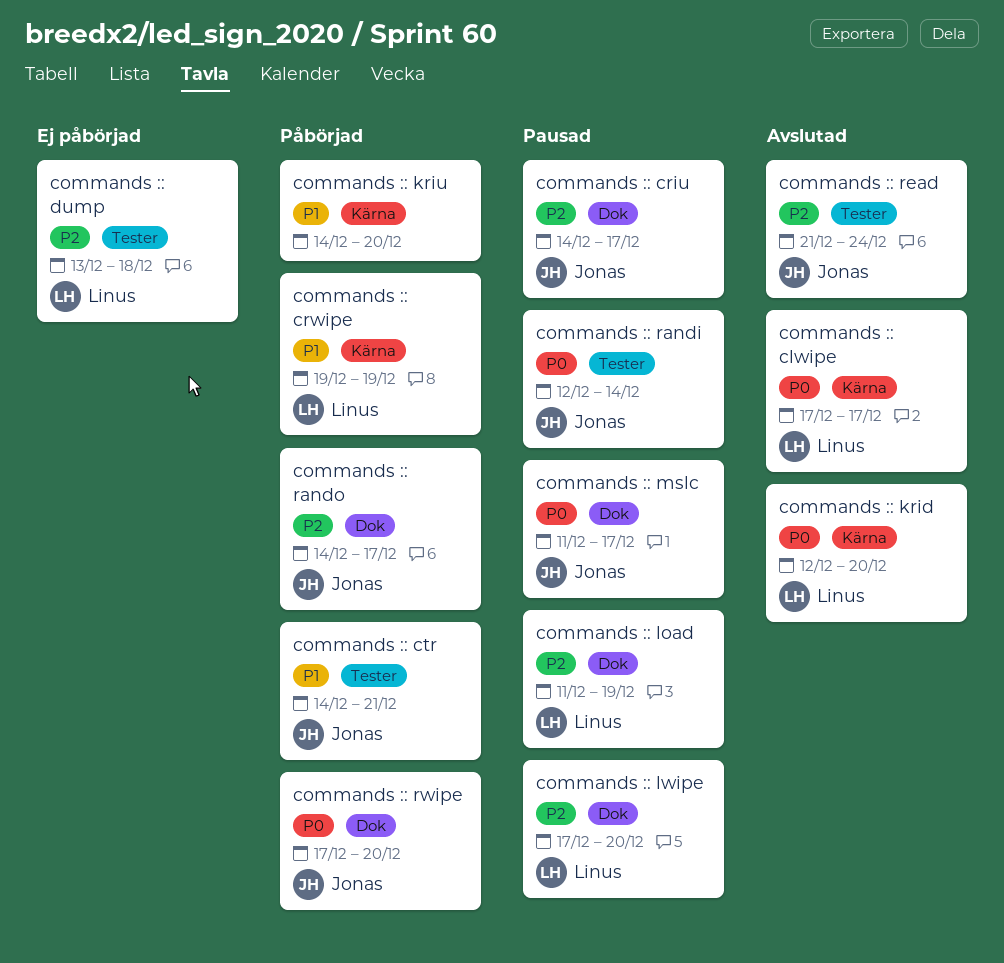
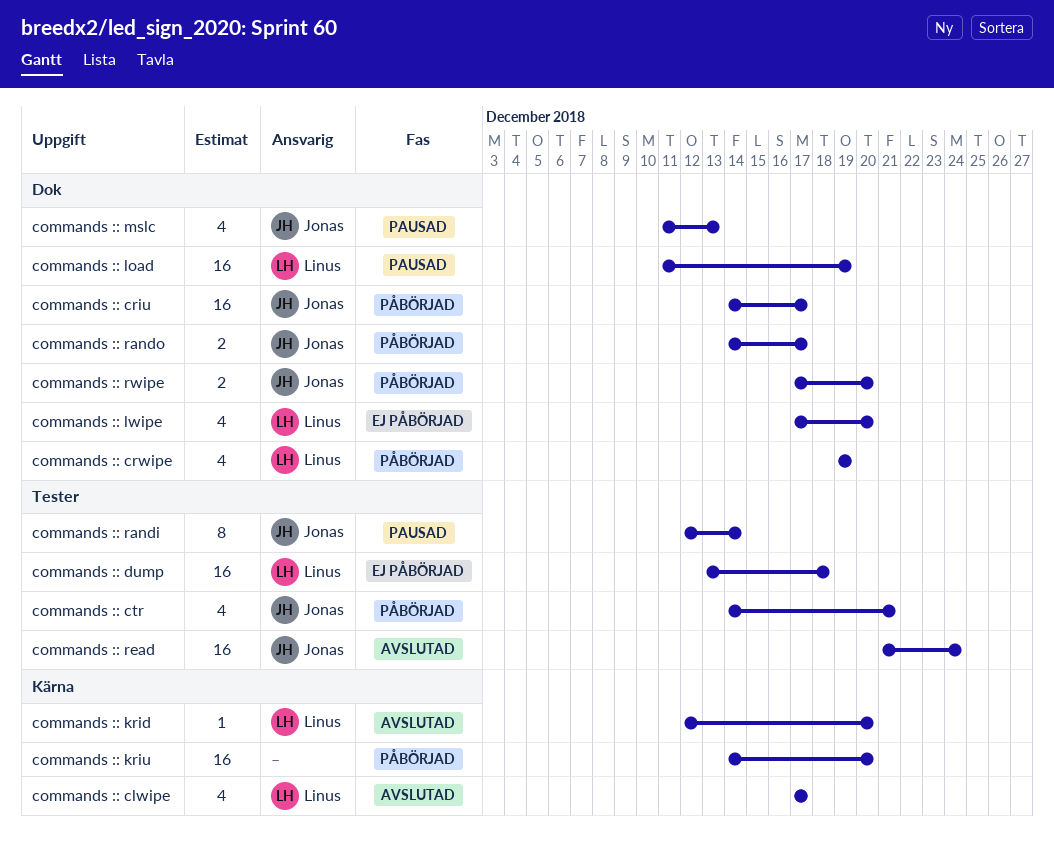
commands :: criu, status: Pausad -> Påbörjad
commands :: crwipe, label: Kärna -> Dok
commands :: lwipe, status: Pausad -> Ej påbörjad
commands :: mslc, due: Dec 17 -> Dec 13

